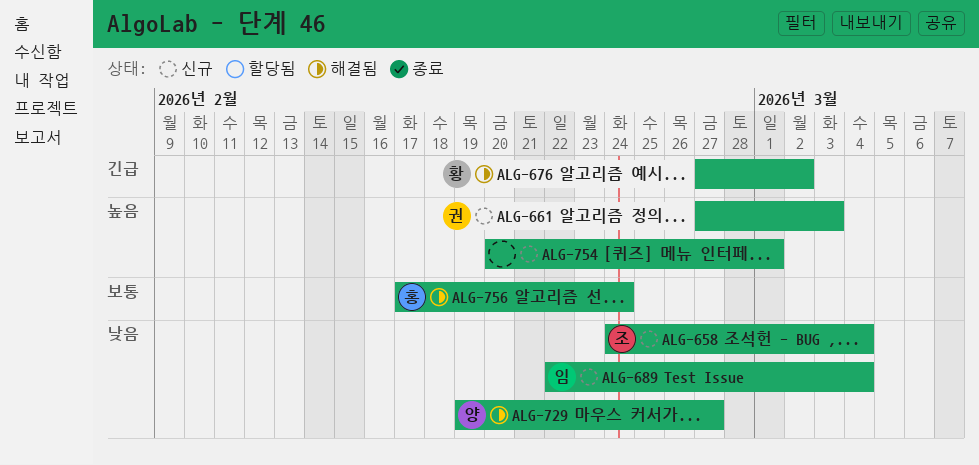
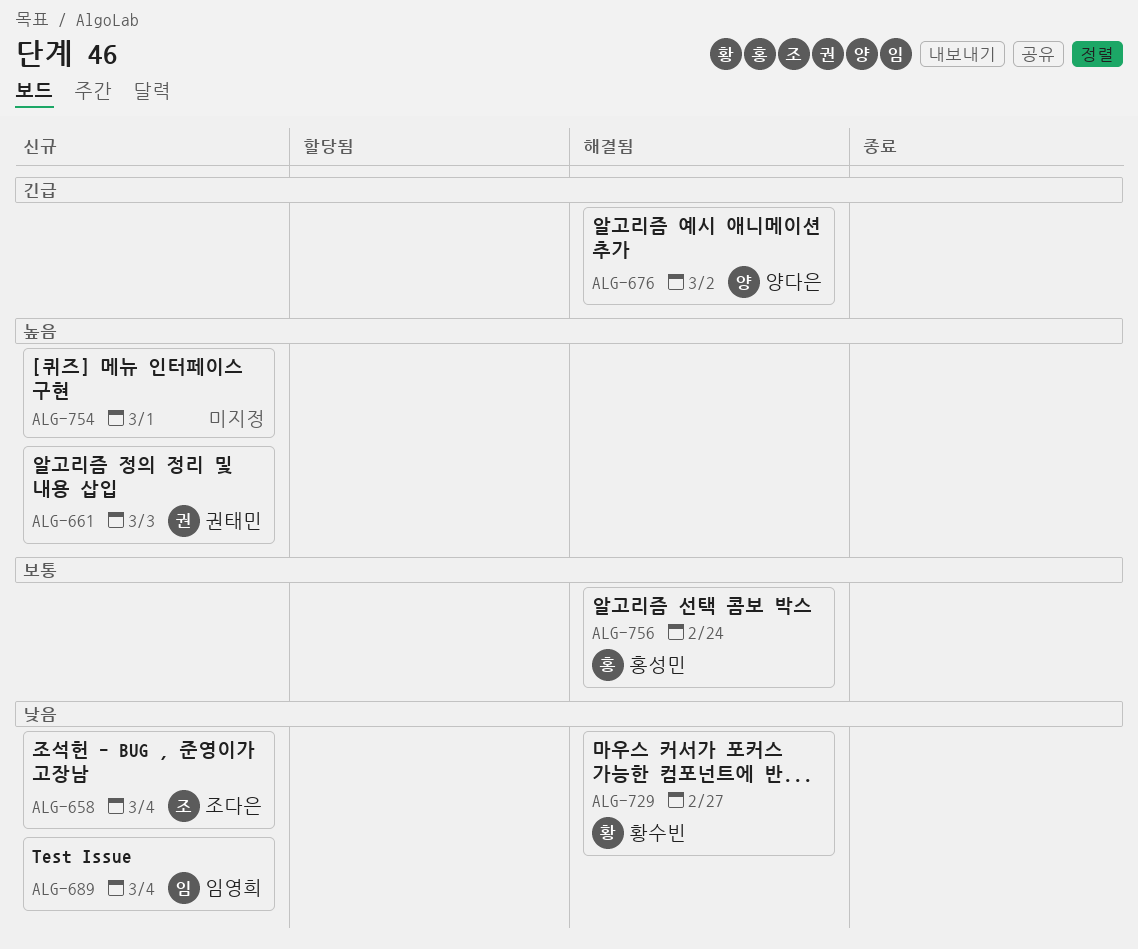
ALG-676, owner: 황수빈 -> 양다은
ALG-729, owner: 양다은 -> 황수빈

